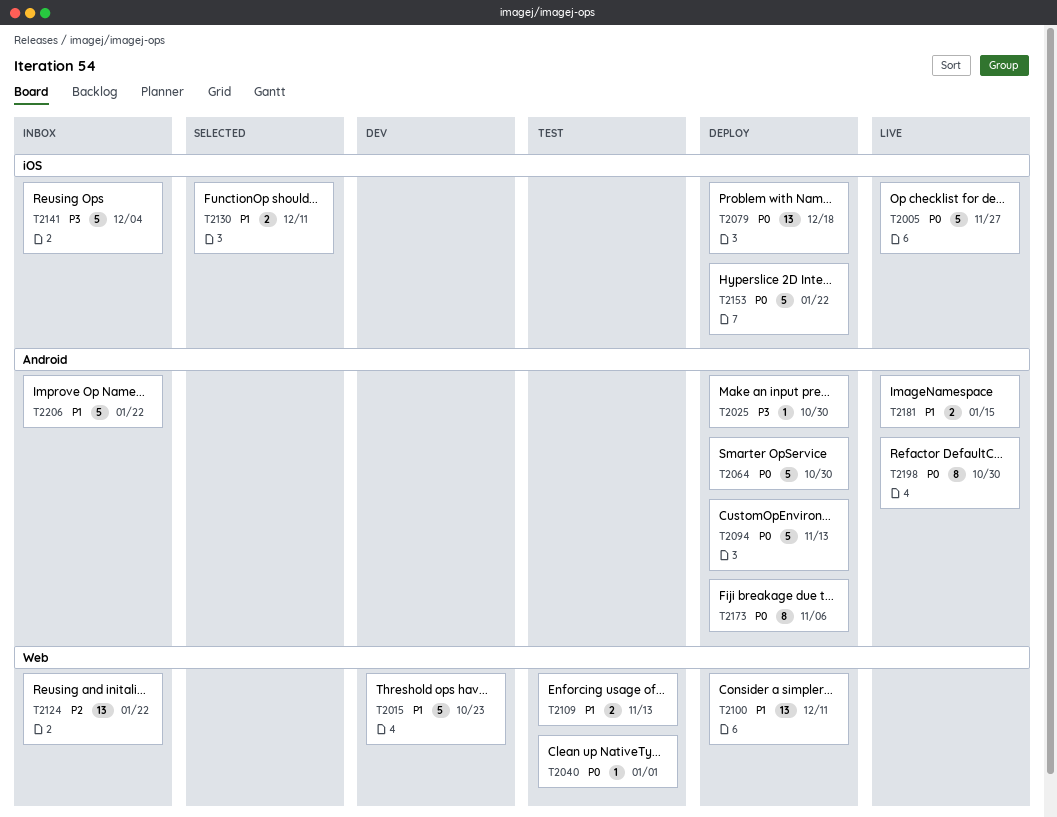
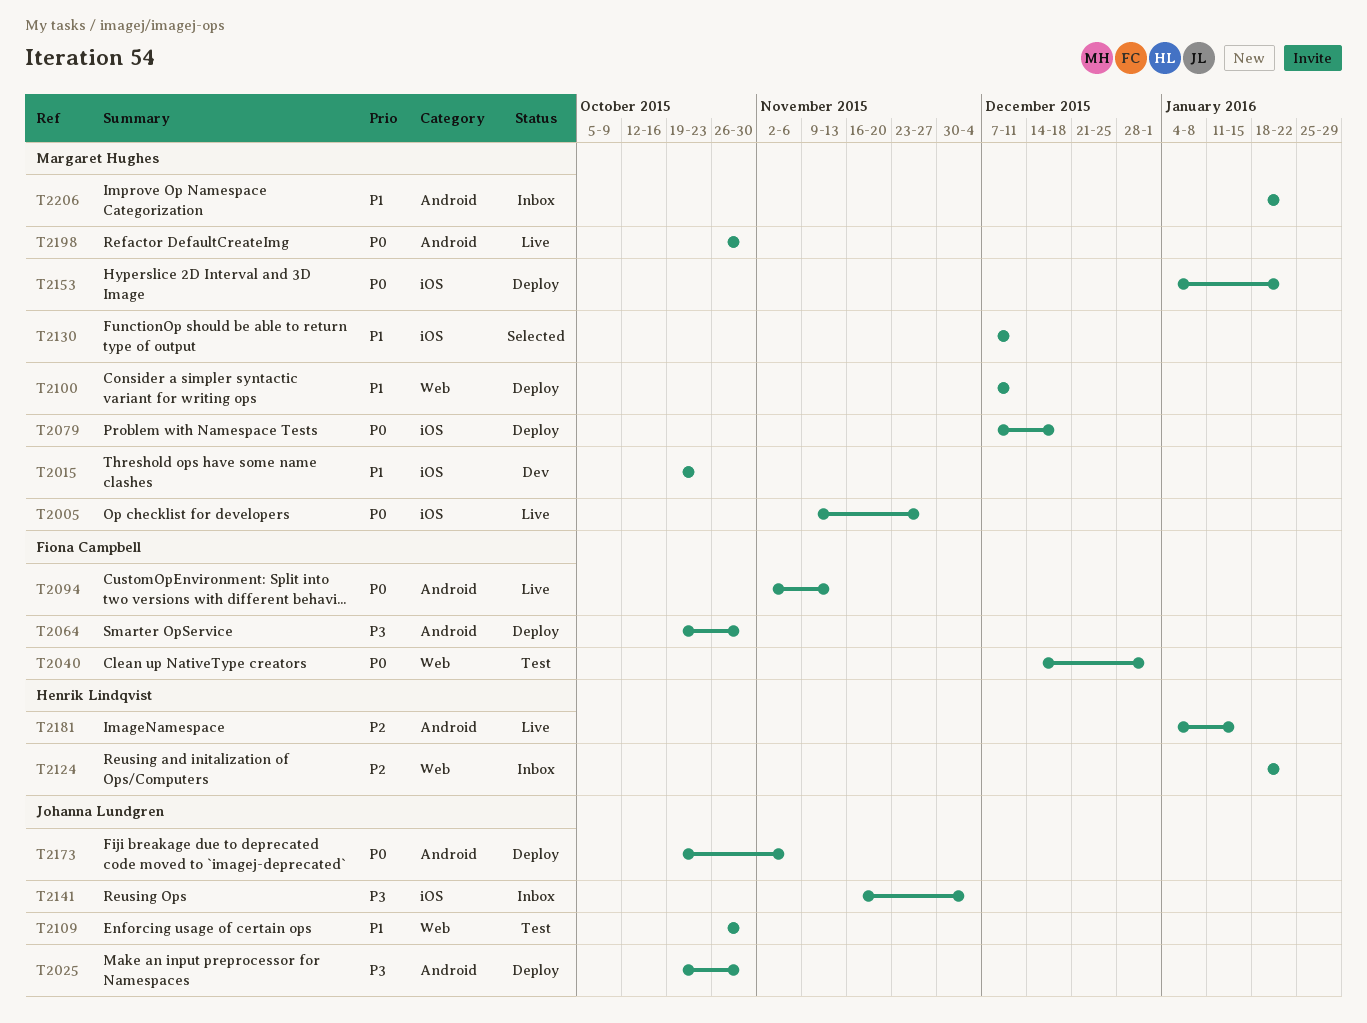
T2015, label: Web -> iOS
T2064, priority: P0 -> P3
T2094, status: Deploy -> Live
T2109, due: Nov 13 -> Oct 30
T2181, priority: P1 -> P2

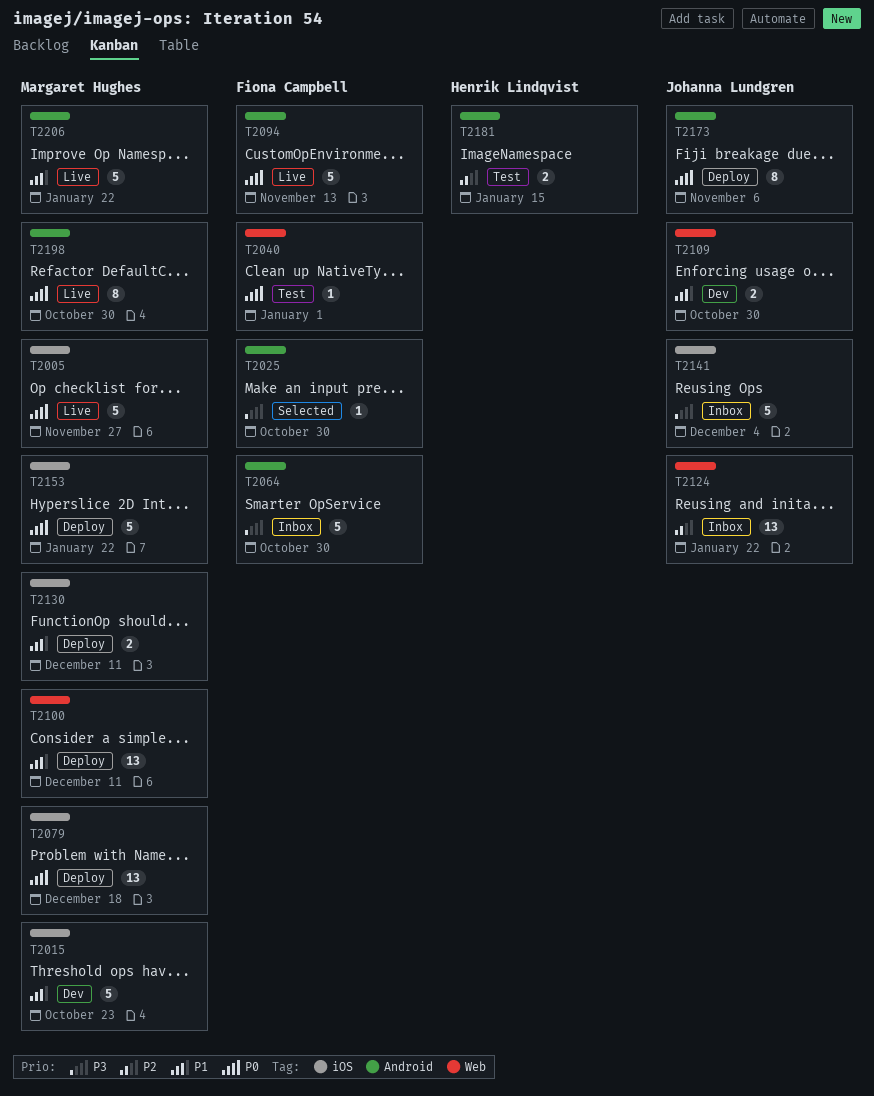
T2025, status: Deploy -> Selected
T2025, owner: Johanna Lundgren -> Fiona Campbell
T2064, status: Deploy -> Inbox
T2109, status: Test -> Dev
T2124, owner: Henrik Lindqvist -> Johanna Lundgren
T2130, status: Selected -> Deploy
T2181, status: Live -> Test
T2206, status: Inbox -> Live

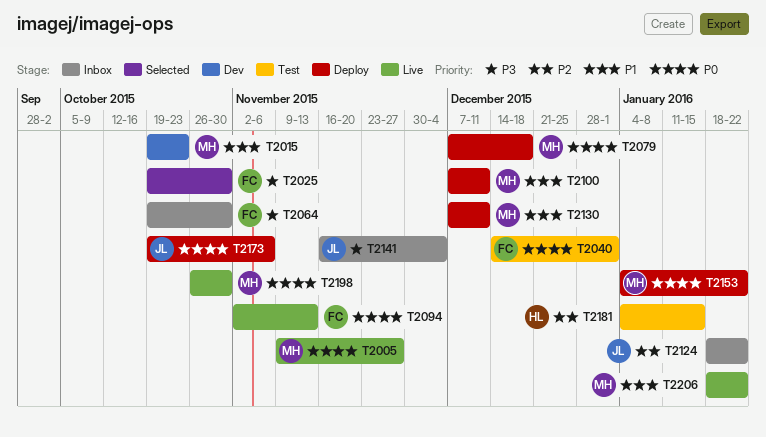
T2109: present -> none

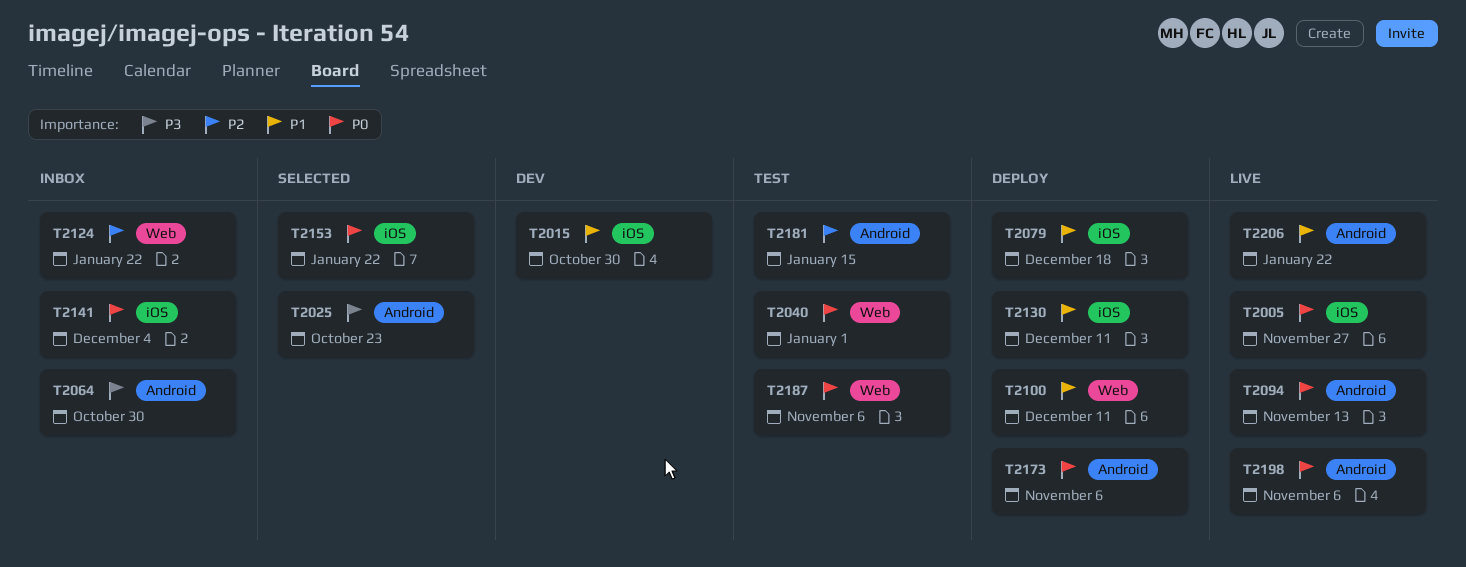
T2015, due: Oct 23 -> Oct 30
T2025, due: Oct 30 -> Oct 23
T2079, priority: P0 -> P1
T2141, priority: P3 -> P0
T2153, status: Deploy -> Selected
T2187: none -> present
T2198, due: Oct 30 -> Nov 6

